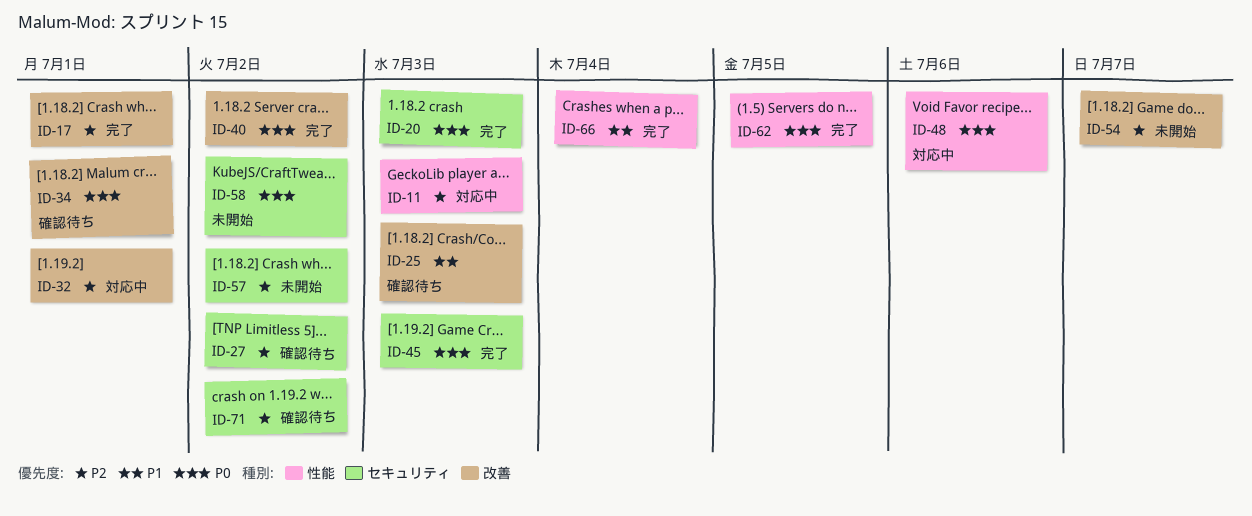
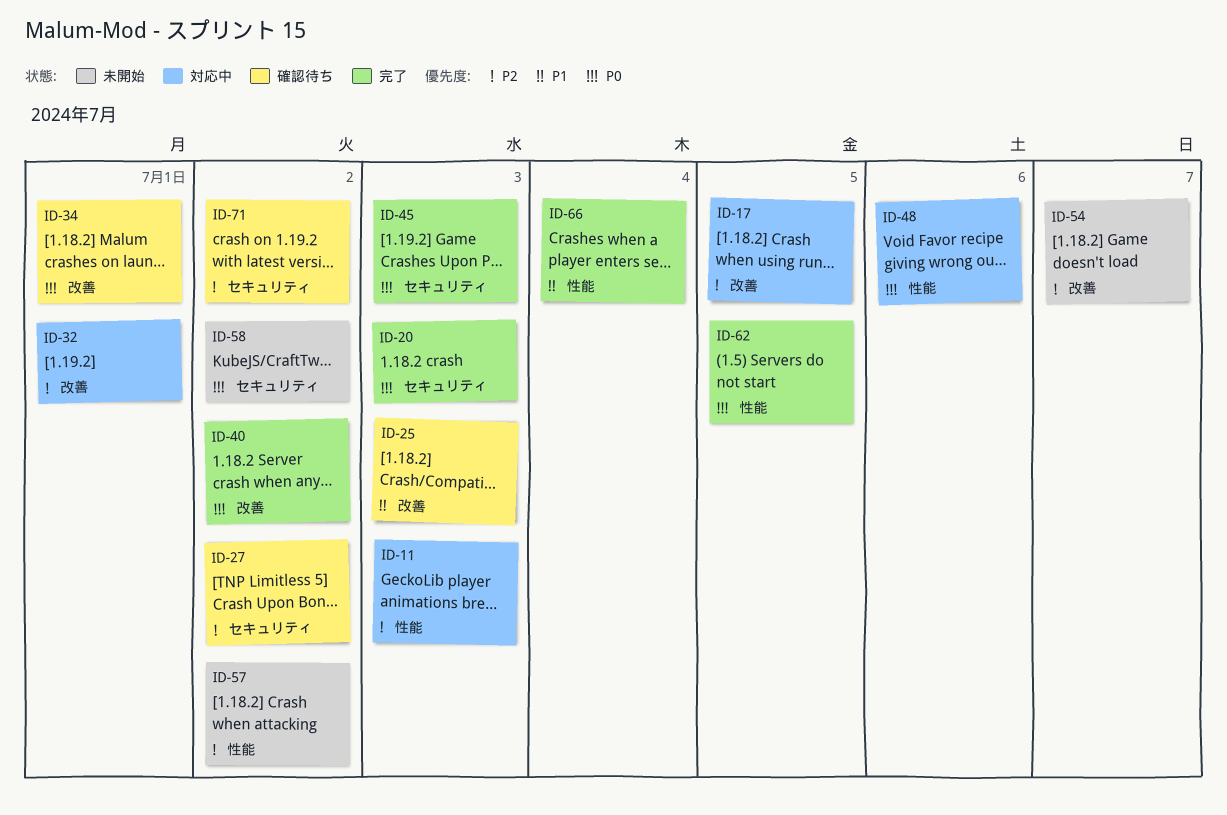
ID-17, status: 完了 -> 対応中
ID-17, due: Jul 1 -> Jul 5
ID-57, label: セキュリティ -> 性能

